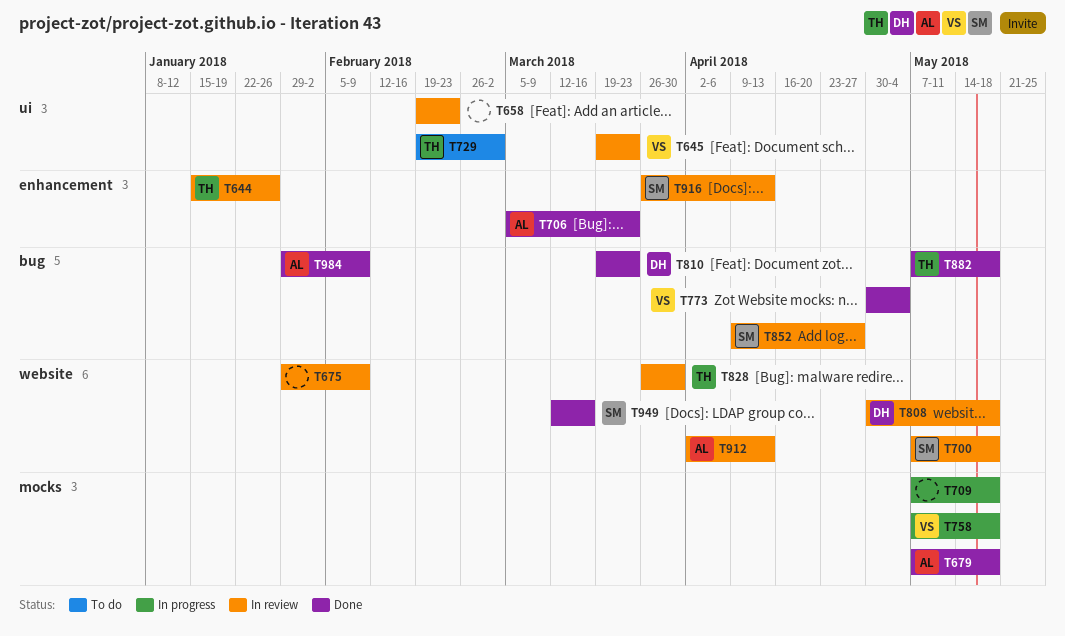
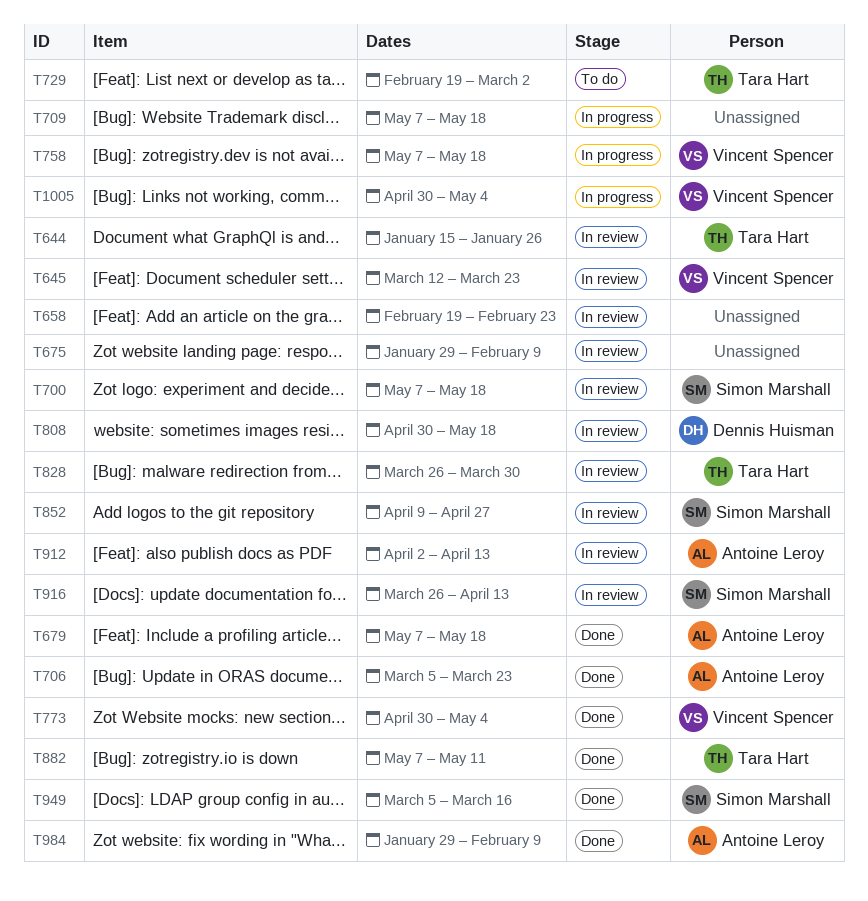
T645, start: Mar 19 -> Mar 12
T810: present -> none
T882, due: May 18 -> May 11
T949, start: Mar 12 -> Mar 5
T1005: none -> present

